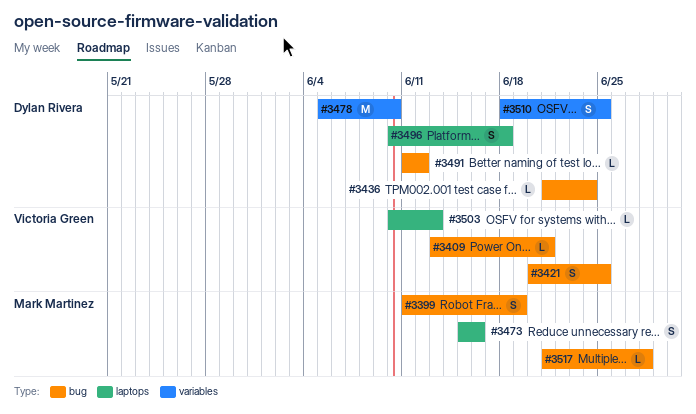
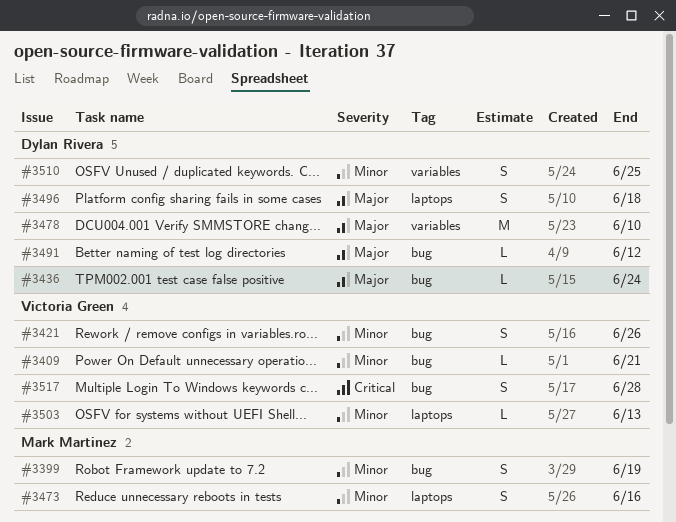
#3421, due: Jun 25 -> Jun 26
#3517, owner: Mark Martinez -> Victoria Green
#3517, estimate: L -> S

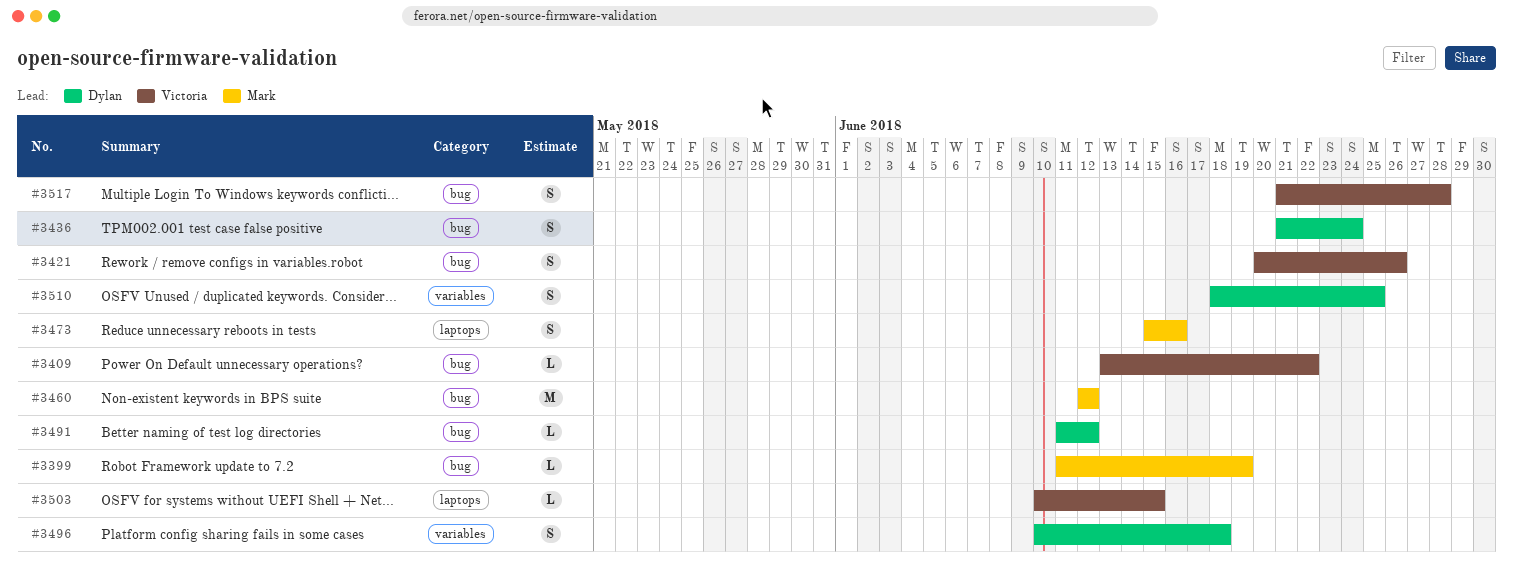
#3399, estimate: S -> L
#3409, due: Jun 21 -> Jun 22
#3436, estimate: L -> S
#3460: none -> present
#3478: present -> none
#3496, label: laptops -> variables
#3503, due: Jun 13 -> Jun 15

